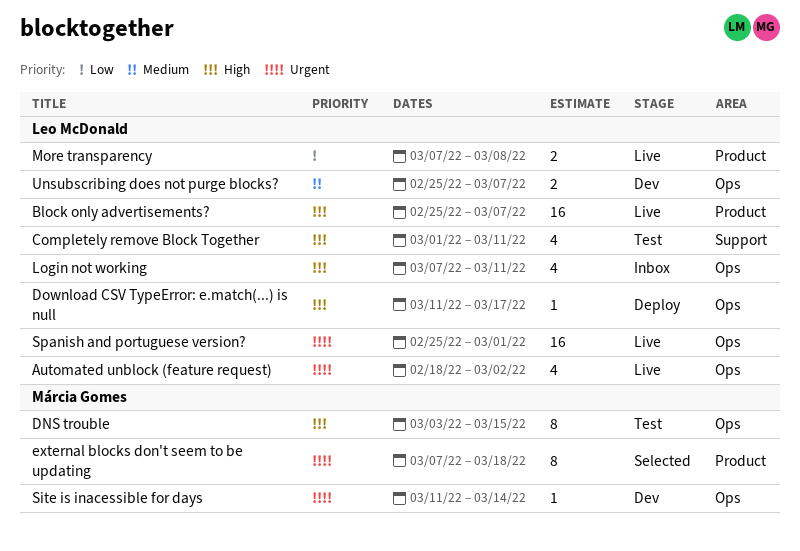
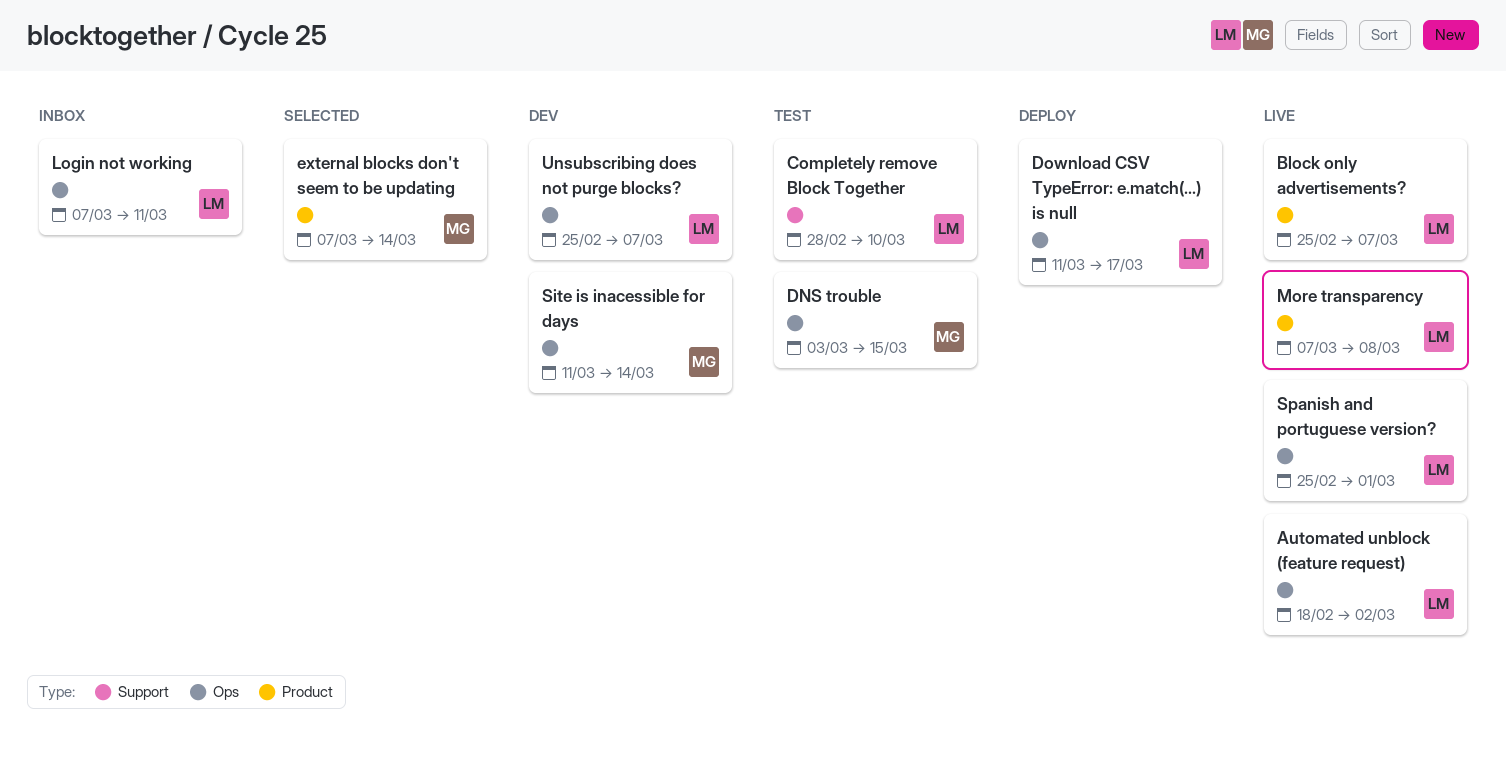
Completely remove Block Together, start: Mar 1 -> Feb 28
Completely remove Block Together, due: Mar 11 -> Mar 10
external blocks don't seem to be updating, due: Mar 18 -> Mar 14

